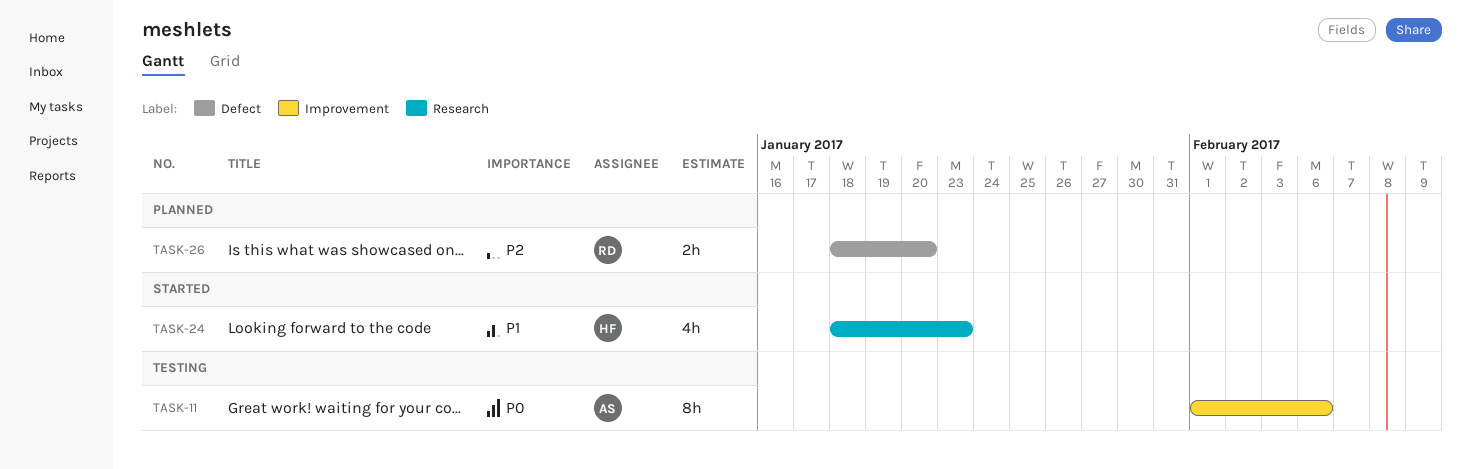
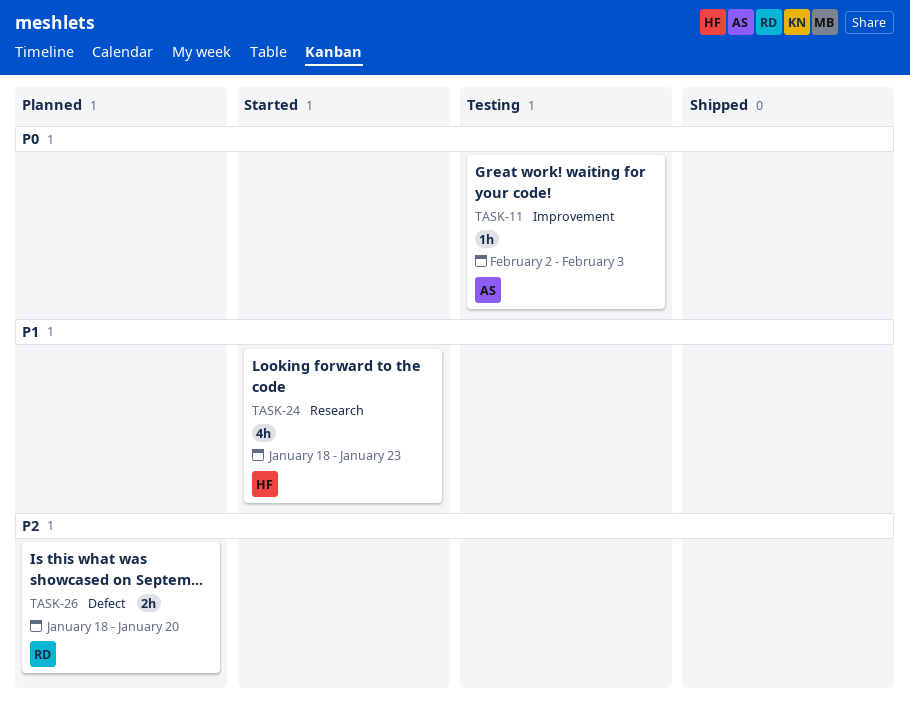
TASK-11, estimate: 8h -> 1h
TASK-11, start: Feb 1 -> Feb 2
TASK-11, due: Feb 6 -> Feb 3

